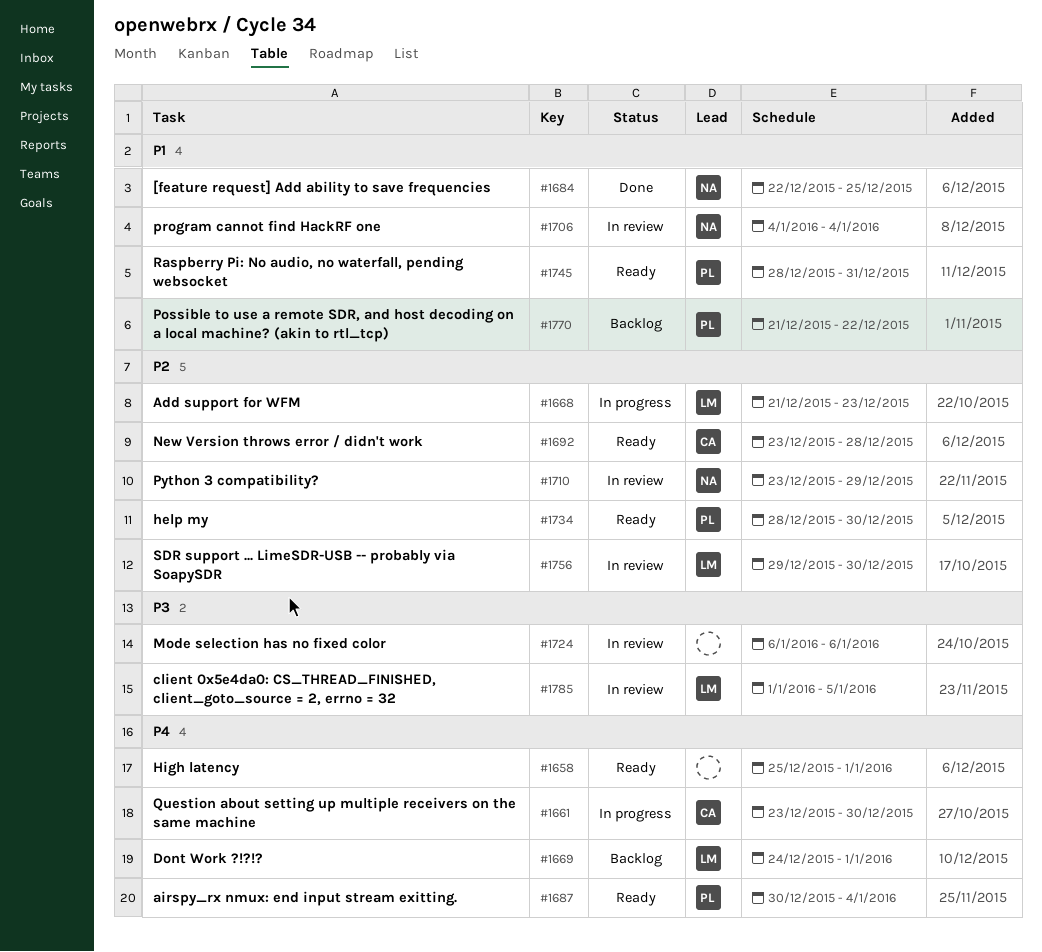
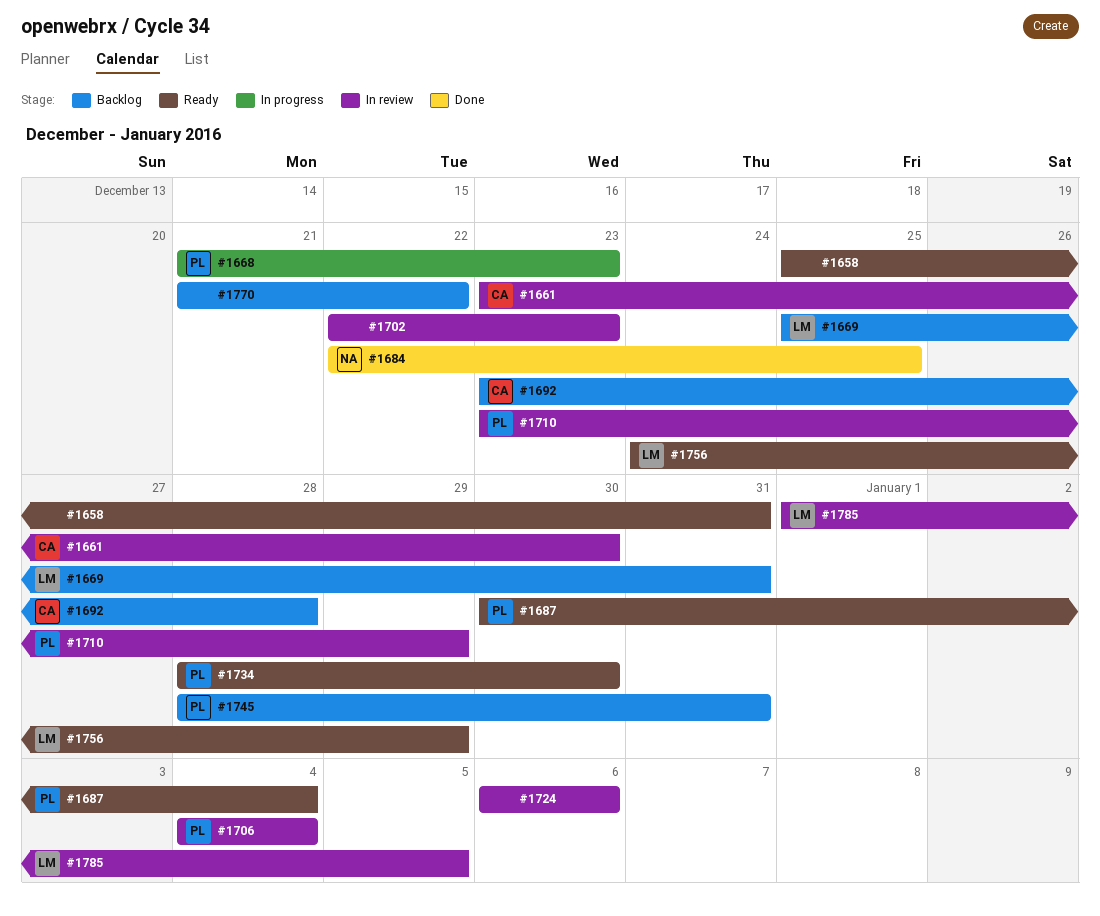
#1658, due: Jan 1 -> Dec 31
#1661, status: In progress -> In review
#1668, owner: LM -> PL
#1669, start: Dec 24 -> Dec 25
#1669, due: Jan 1 -> Dec 31
#1692, status: Ready -> Backlog
#1702: none -> present
#1706, owner: NA -> PL
#1710, owner: NA -> PL
#1745, status: Ready -> Backlog
#1756, status: In review -> Ready
#1756, start: Dec 29 -> Dec 24
#1756, due: Dec 30 -> Dec 29
#1770, owner: PL -> none

